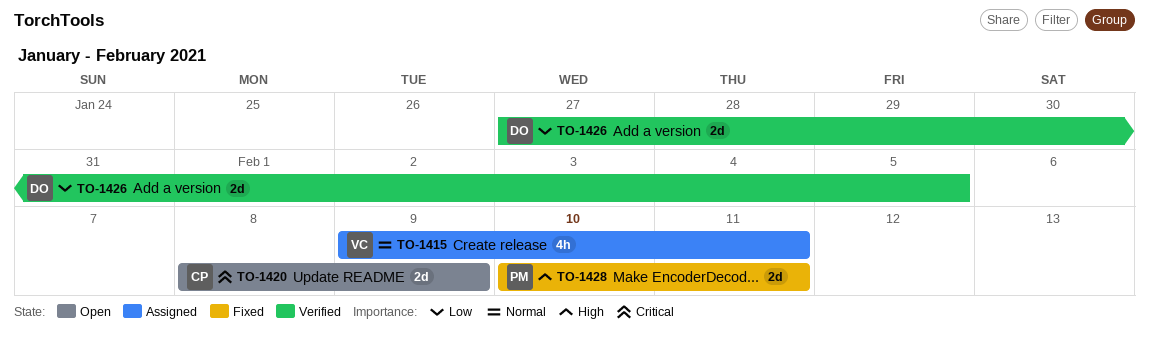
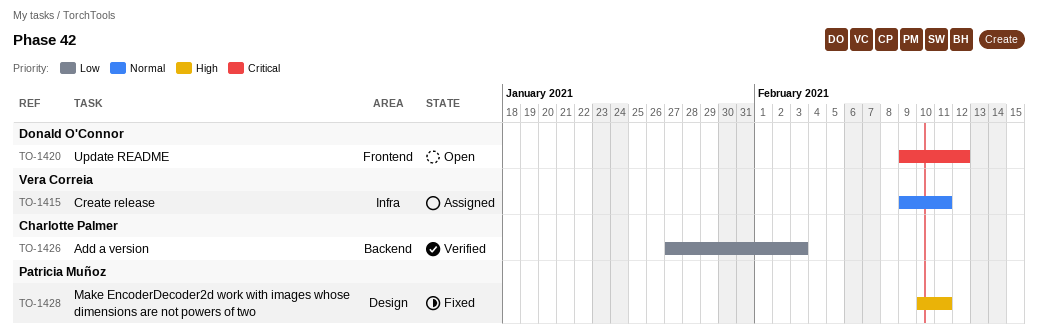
TO-1420, owner: Charlotte Palmer -> Donald O'Connor
TO-1420, start: Feb 8 -> Feb 9
TO-1420, due: Feb 9 -> Feb 12
TO-1426, owner: Donald O'Connor -> Charlotte Palmer
TO-1426, due: Feb 5 -> Feb 3

